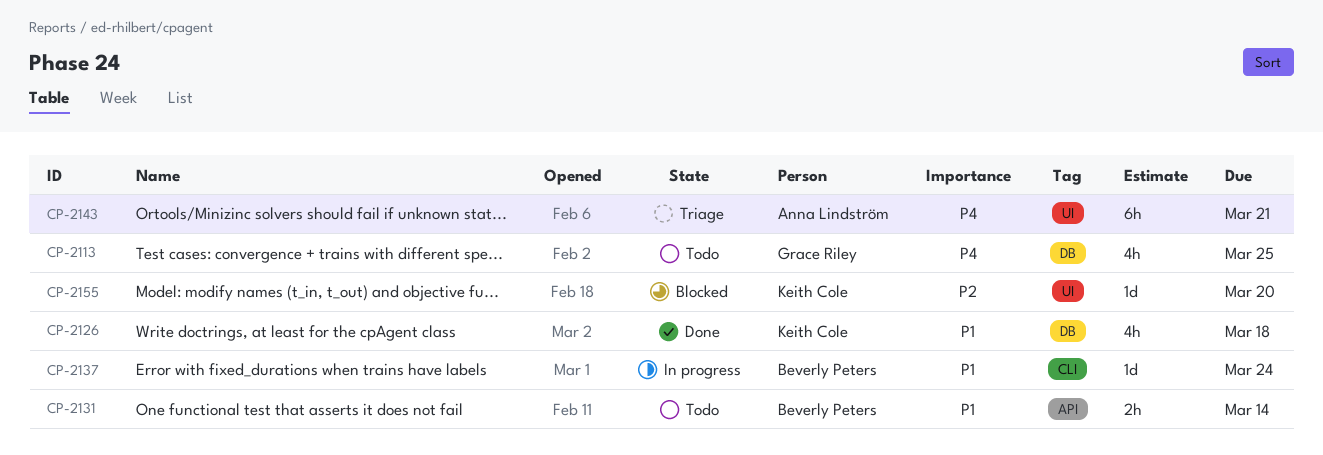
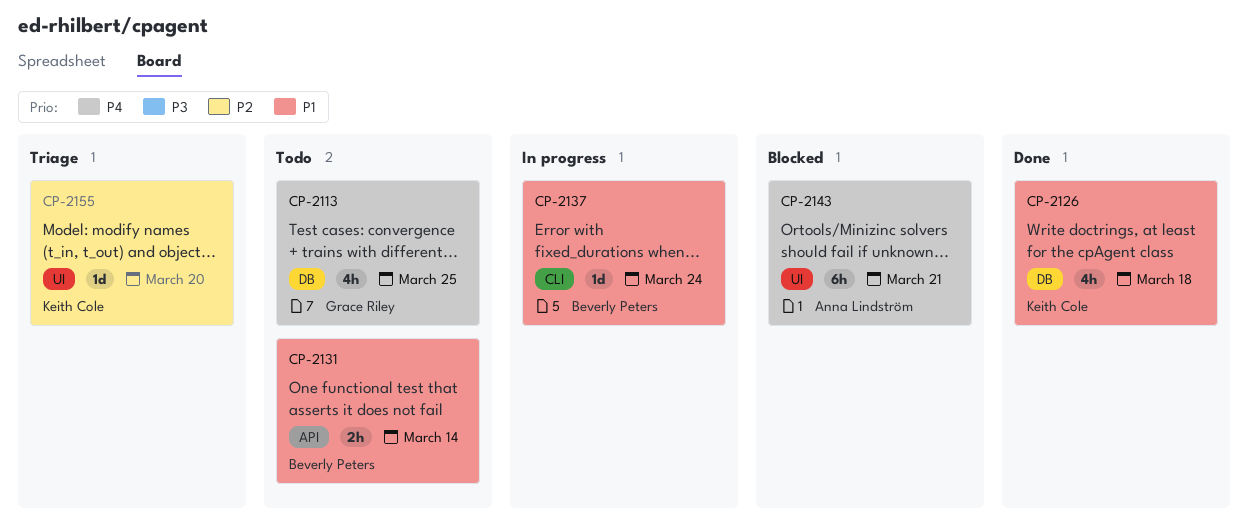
CP-2143, status: Triage -> Blocked
CP-2155, status: Blocked -> Triage

